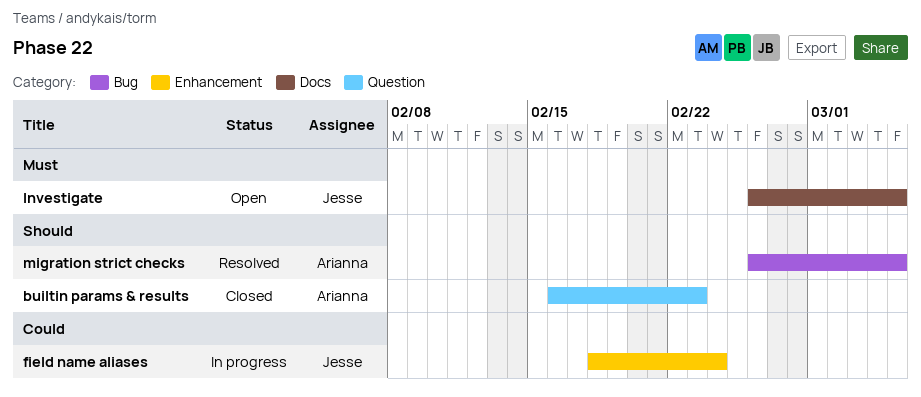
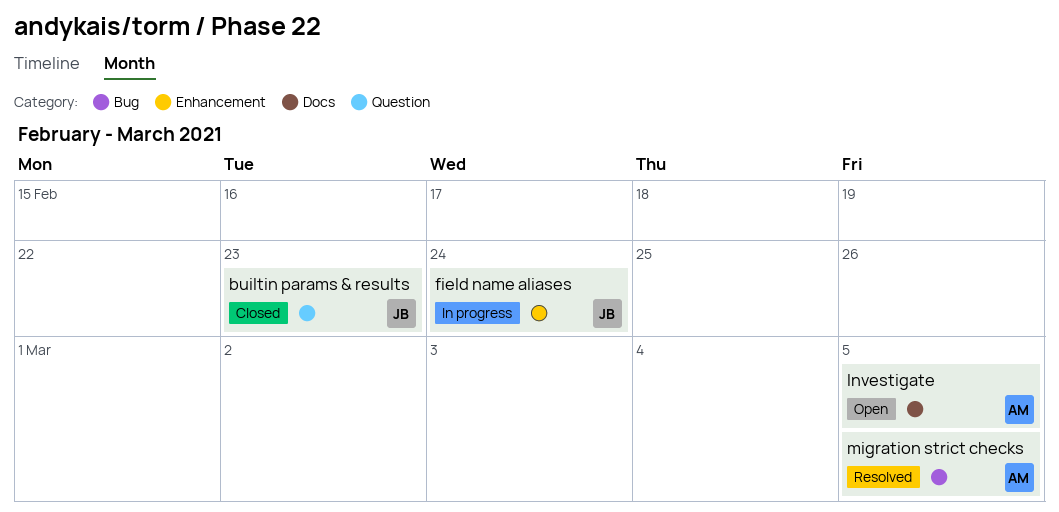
builtin params & results, owner: Arianna -> Jesse
Investigate, owner: Jesse -> Arianna

